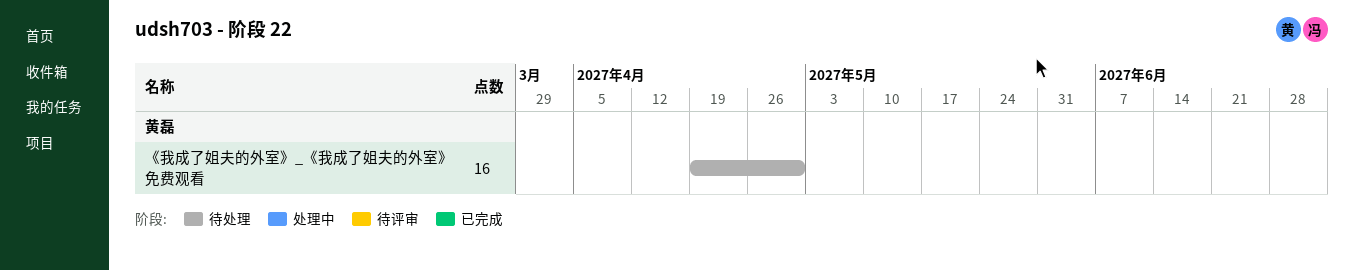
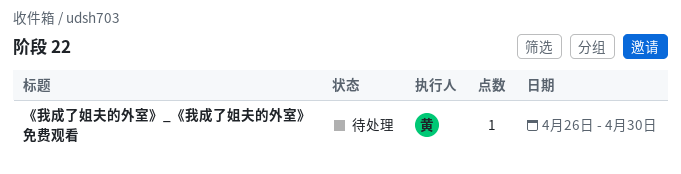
《我成了姐夫的外室》_《我成了姐夫的外室》免费观看, estimate: 16 -> 1
《我成了姐夫的外室》_《我成了姐夫的外室》免费观看, start: Apr 19 -> Apr 26

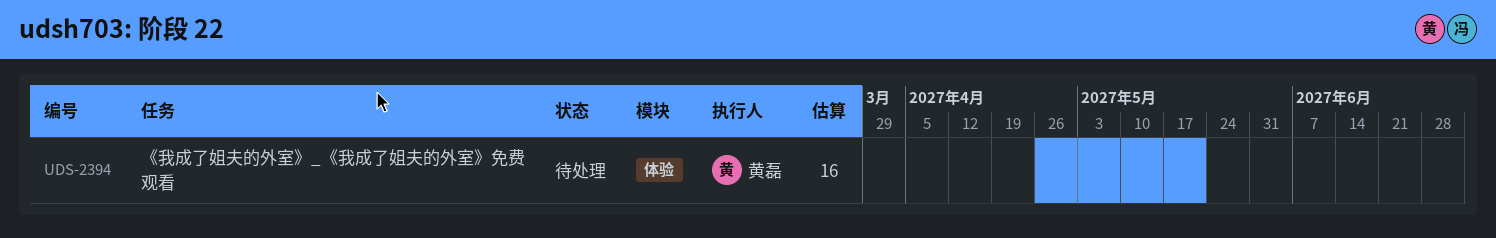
《我成了姐夫的外室》_《我成了姐夫的外室》免费观看, estimate: 1 -> 16
《我成了姐夫的外室》_《我成了姐夫的外室》免费观看, due: Apr 30 -> May 21

